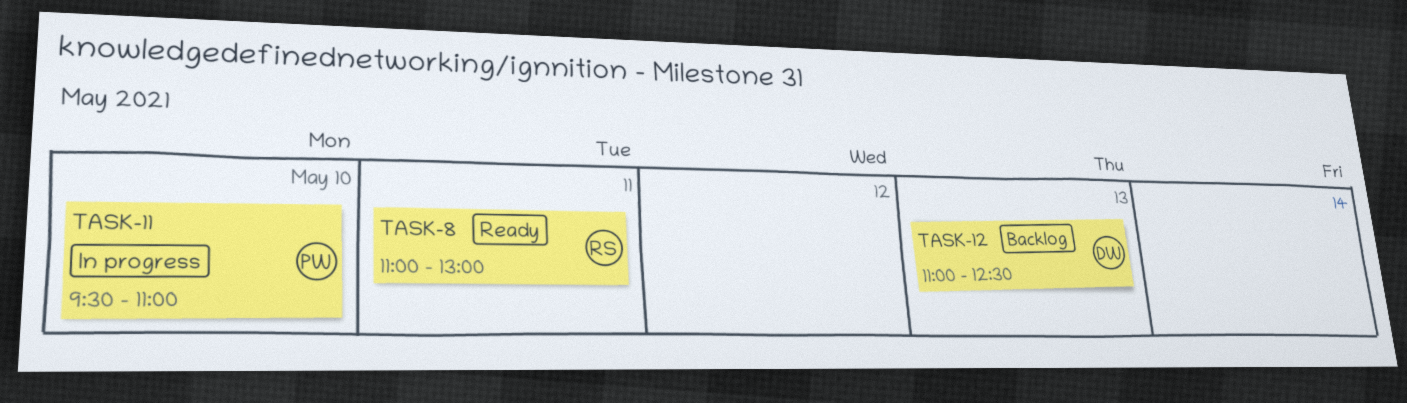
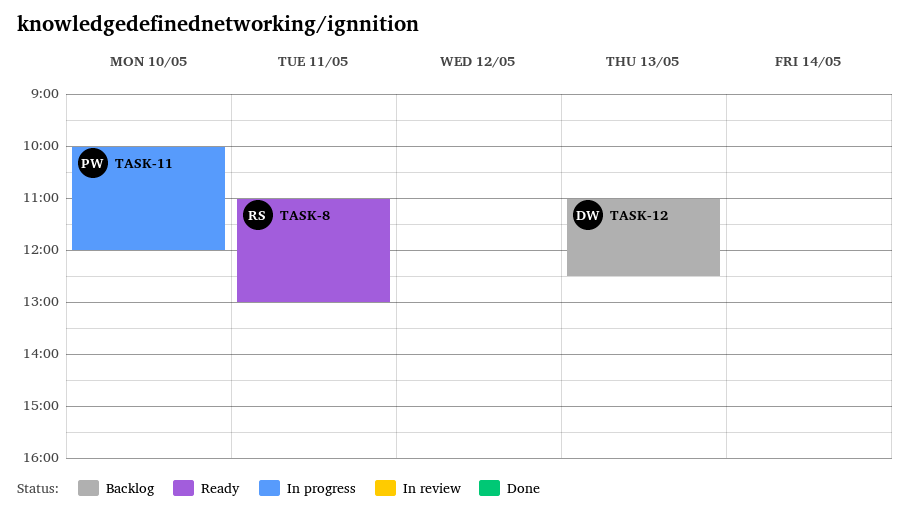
TASK-11, begins: 09:30 -> 10:00
TASK-11, ends: 11:00 -> 12:00

